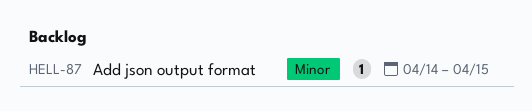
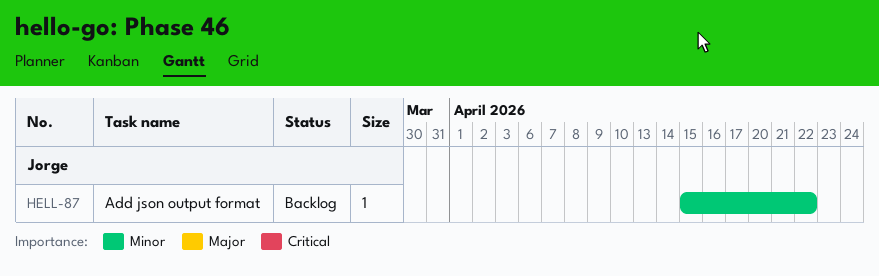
HELL-87, start: Apr 14 -> Apr 15
HELL-87, due: Apr 15 -> Apr 22

